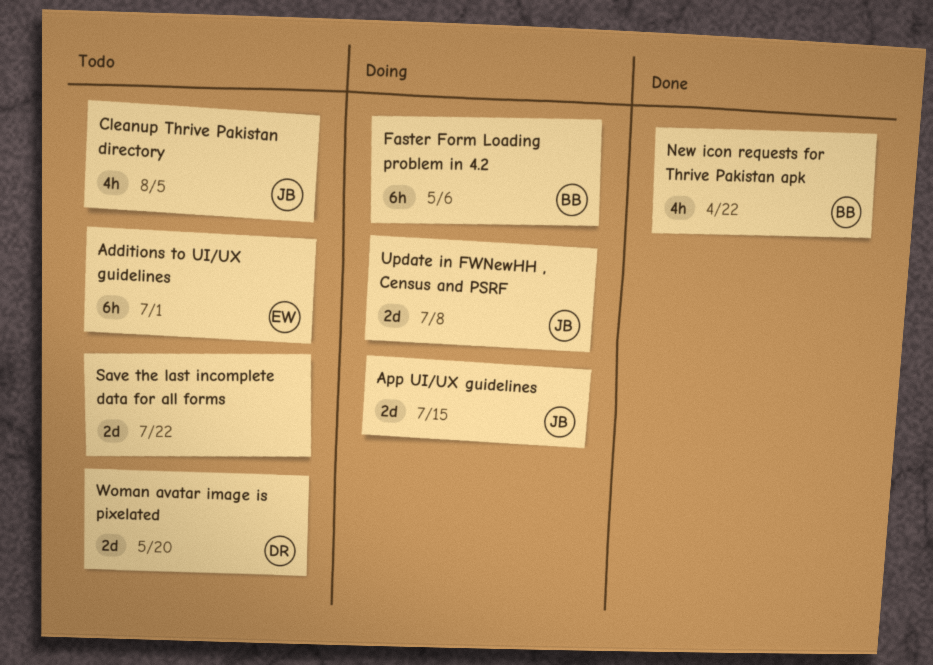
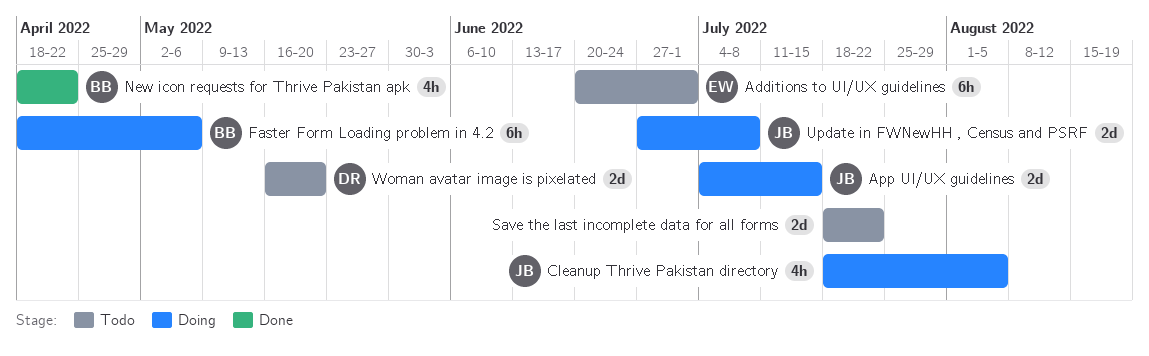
Cleanup Thrive Pakistan directory, status: Todo -> Doing

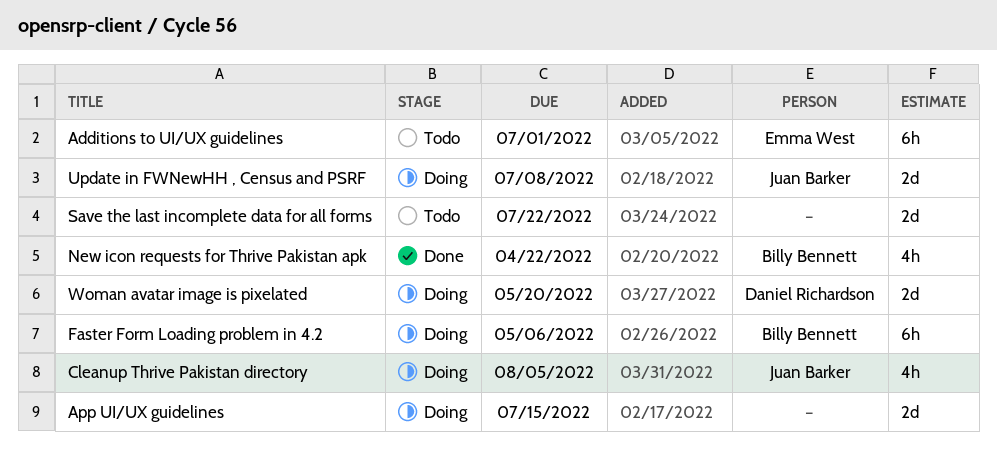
App UI/UX guidelines, owner: Juan Barker -> none
Woman avatar image is pixelated, status: Todo -> Doing

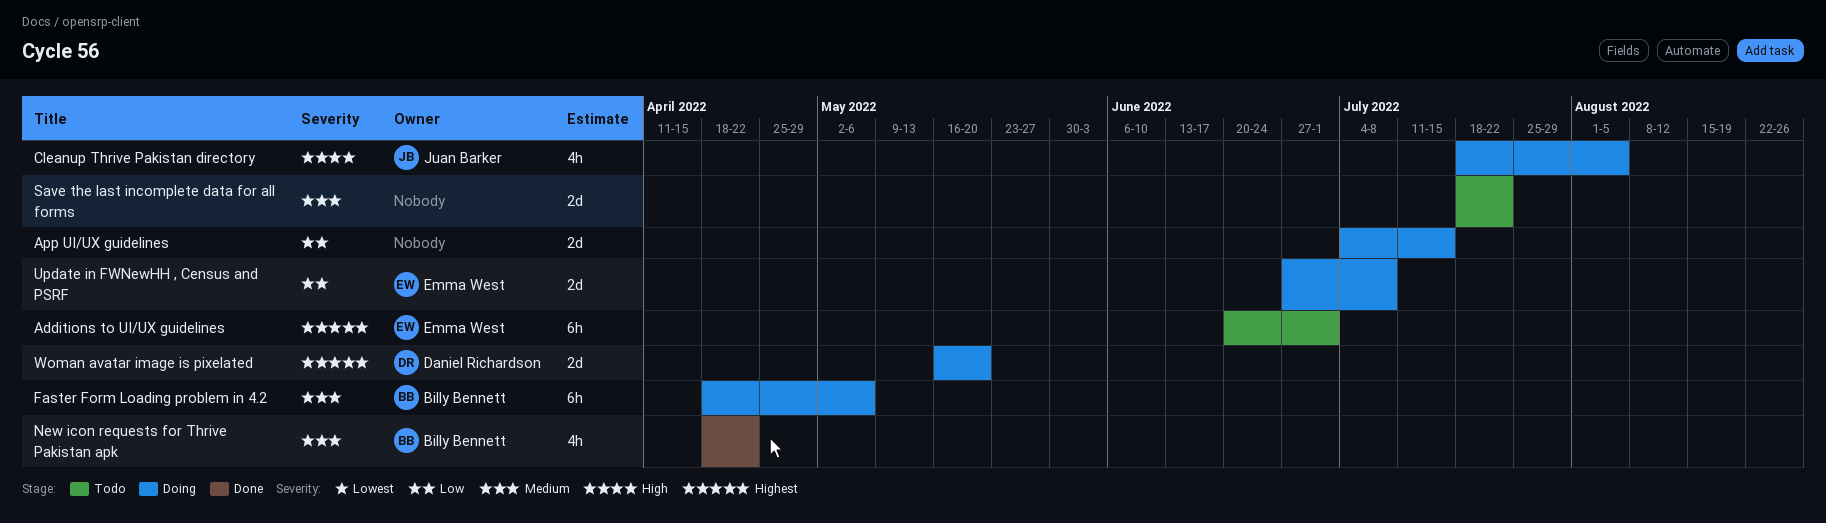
Update in FWNewHH , Census and PSRF, owner: Juan Barker -> Emma West

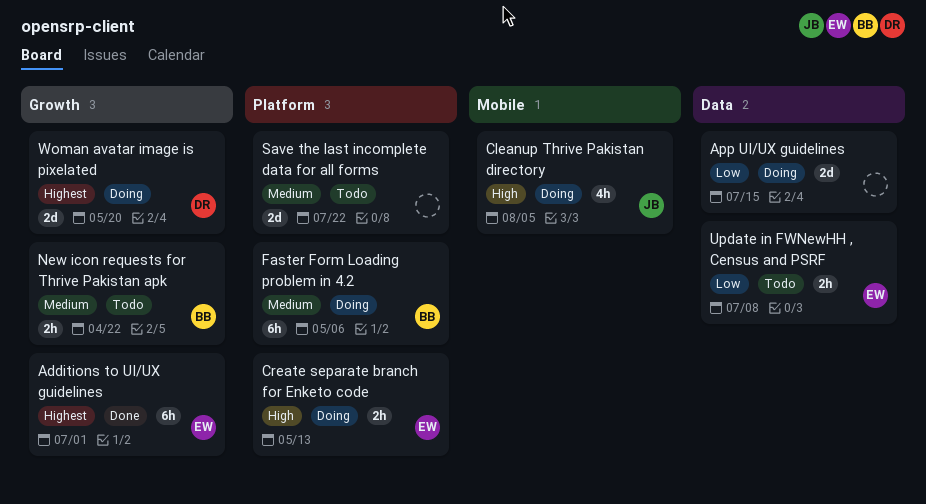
Additions to UI/UX guidelines, status: Todo -> Done
Create separate branch for Enketo code: none -> present
New icon requests for Thrive Pakistan apk, status: Done -> Todo
New icon requests for Thrive Pakistan apk, estimate: 4h -> 2h
Update in FWNewHH , Census and PSRF, status: Doing -> Todo
Update in FWNewHH , Census and PSRF, estimate: 2d -> 2h

